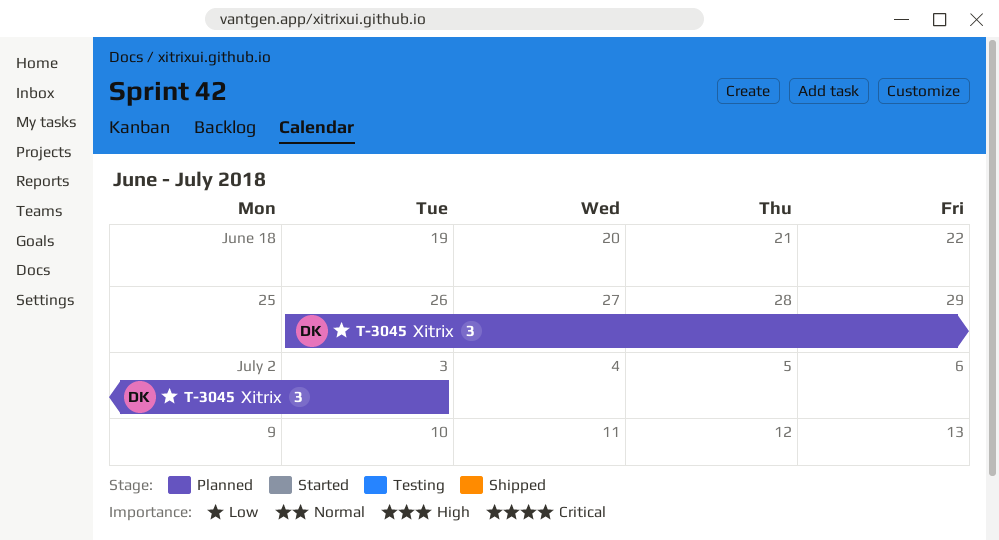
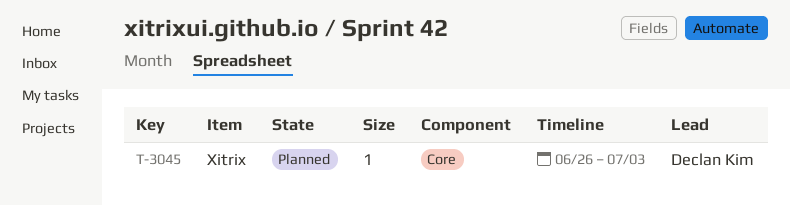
T-3045, estimate: 3 -> 1

